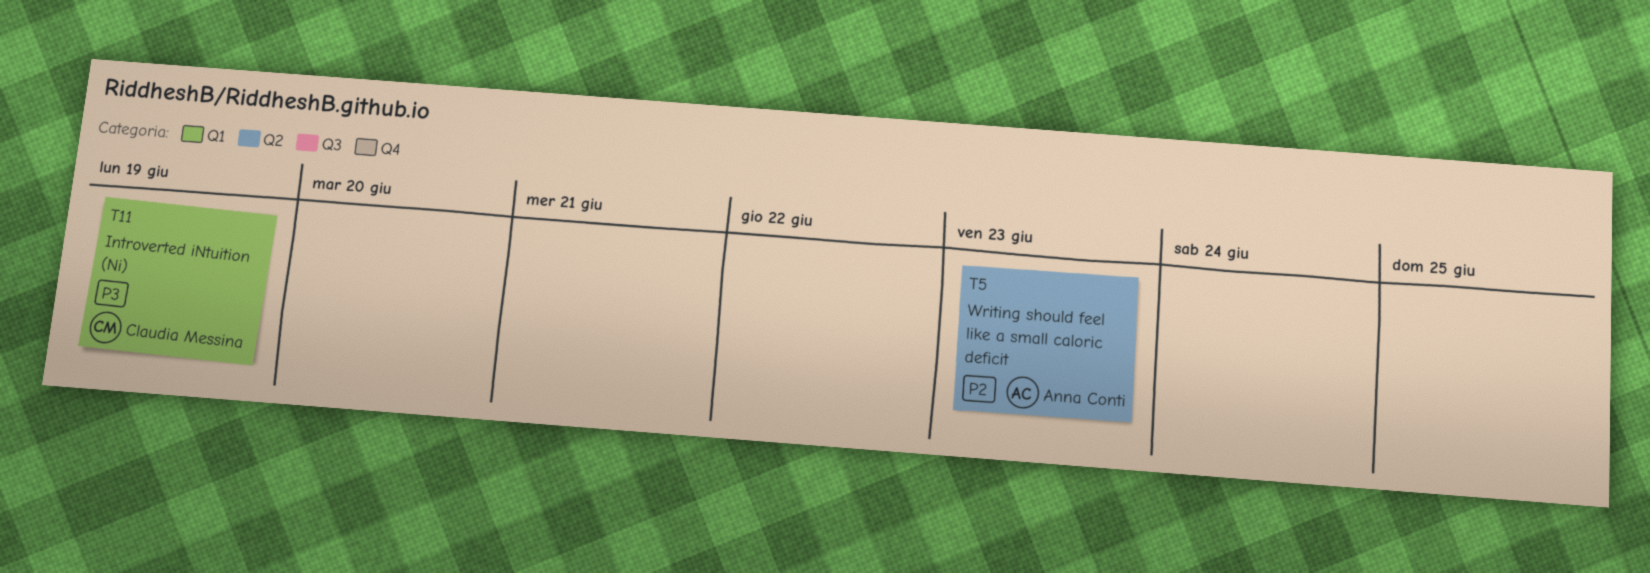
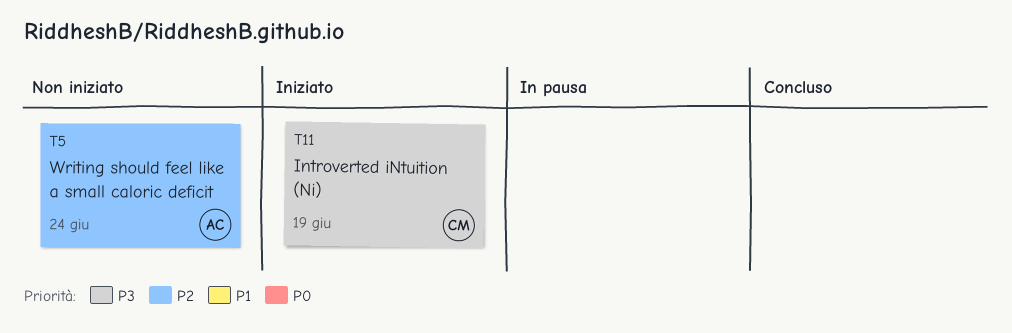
T5, due: Jun 23 -> Jun 24

